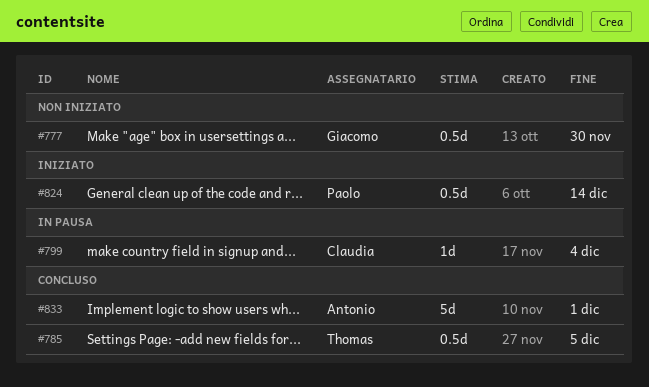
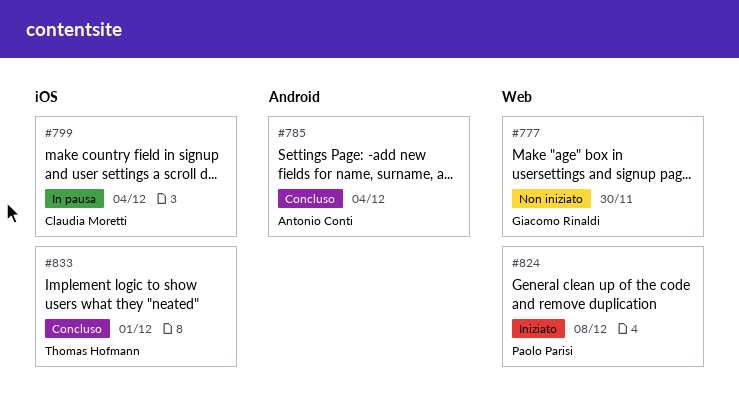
#785, owner: Thomas Hofmann -> Antonio Conti
#785, due: Dec 5 -> Dec 4
#824, due: Dec 14 -> Dec 8
#833, owner: Antonio Conti -> Thomas Hofmann

